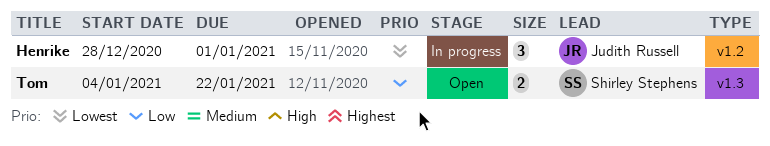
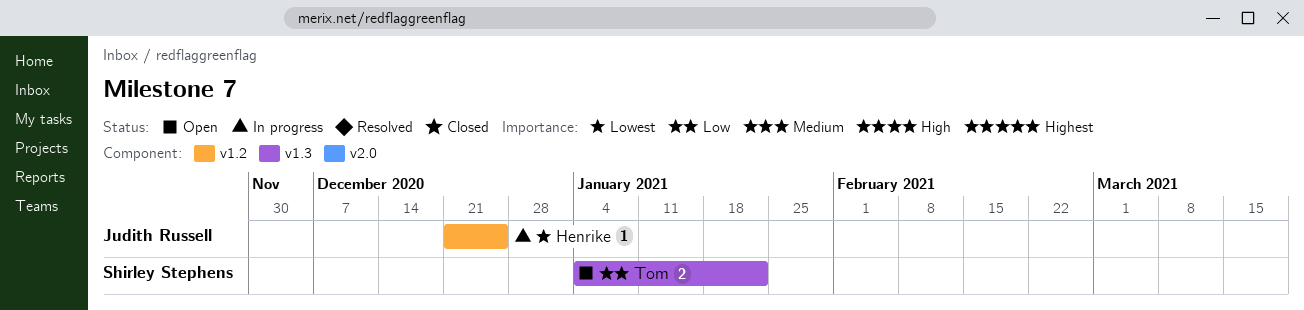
Henrike, estimate: 3 -> 1
Henrike, start: Dec 28 -> Dec 21
Henrike, due: Jan 1 -> Dec 25

